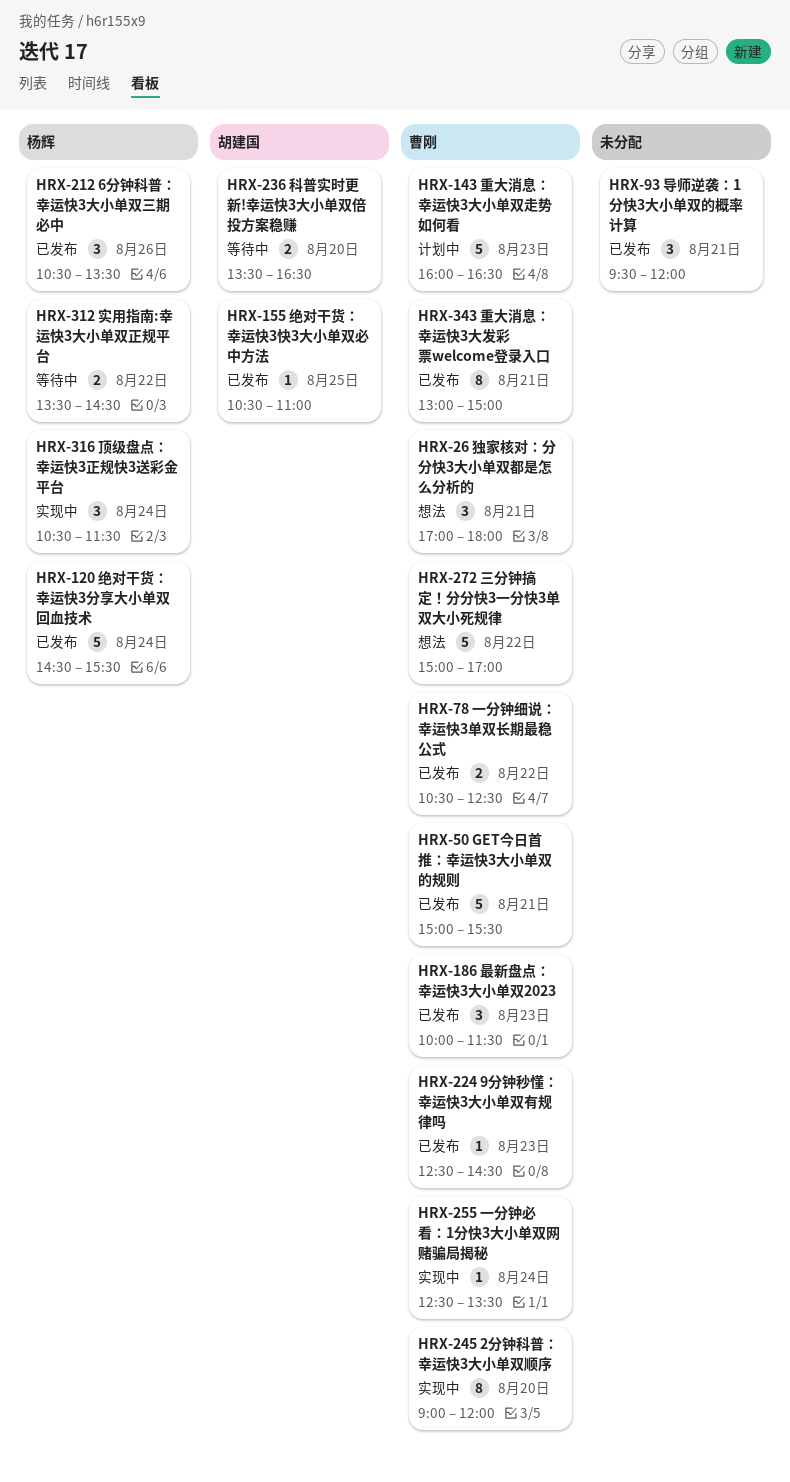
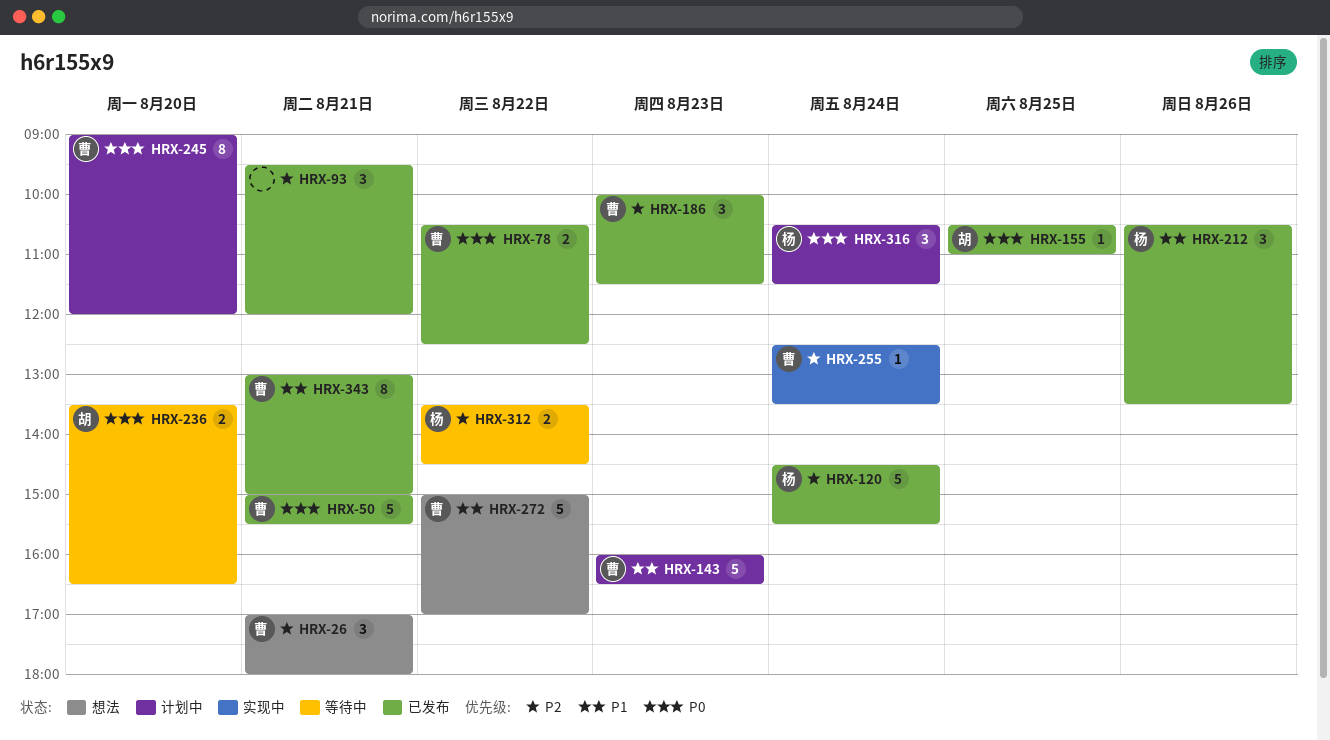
HRX-224: present -> none
HRX-245, status: 实现中 -> 计划中
HRX-316, status: 实现中 -> 计划中

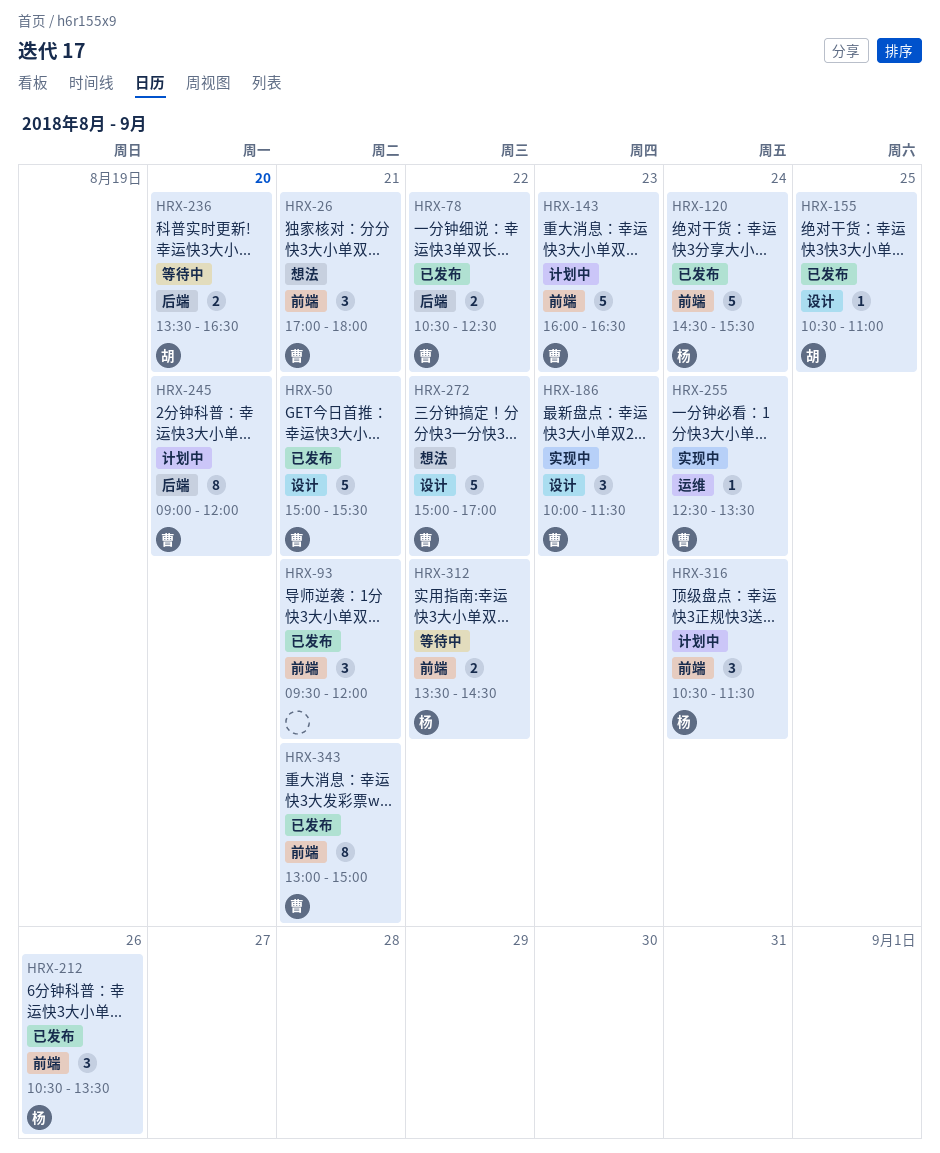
HRX-186, status: 已发布 -> 实现中

